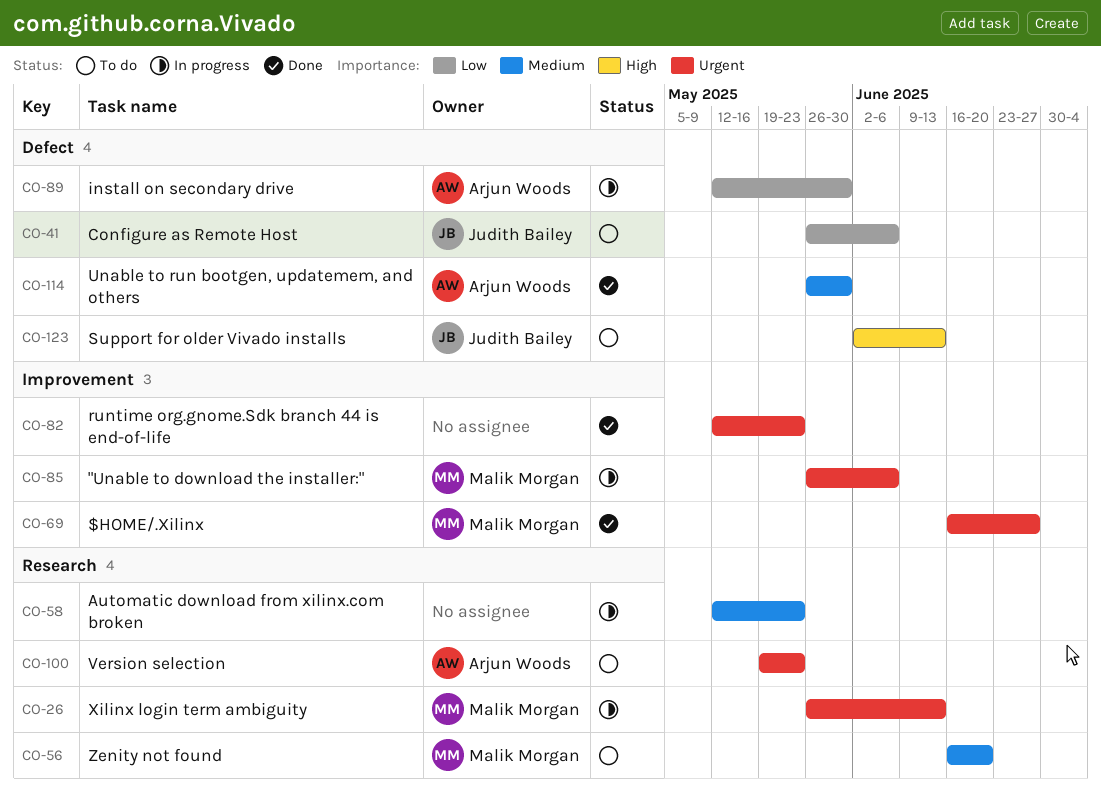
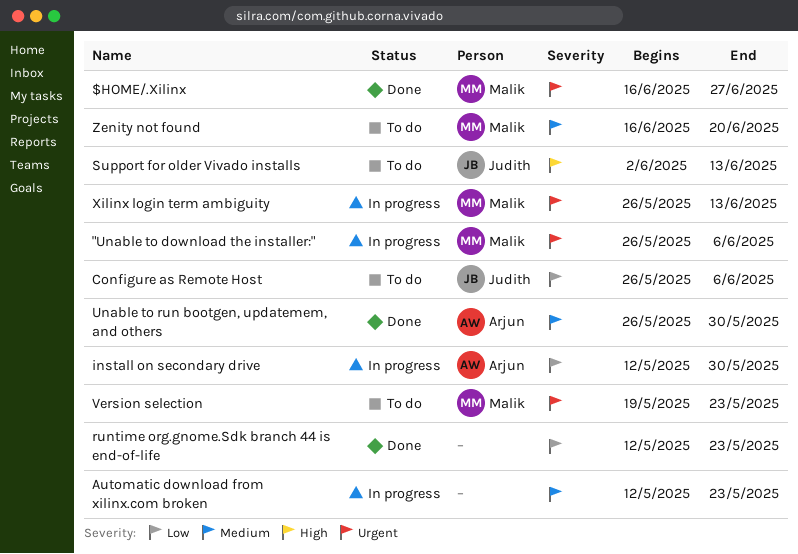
runtime org.gnome.Sdk branch 44 is end-of-life, priority: Urgent -> Low
Version selection, owner: Arjun Woods -> Malik Morgan

